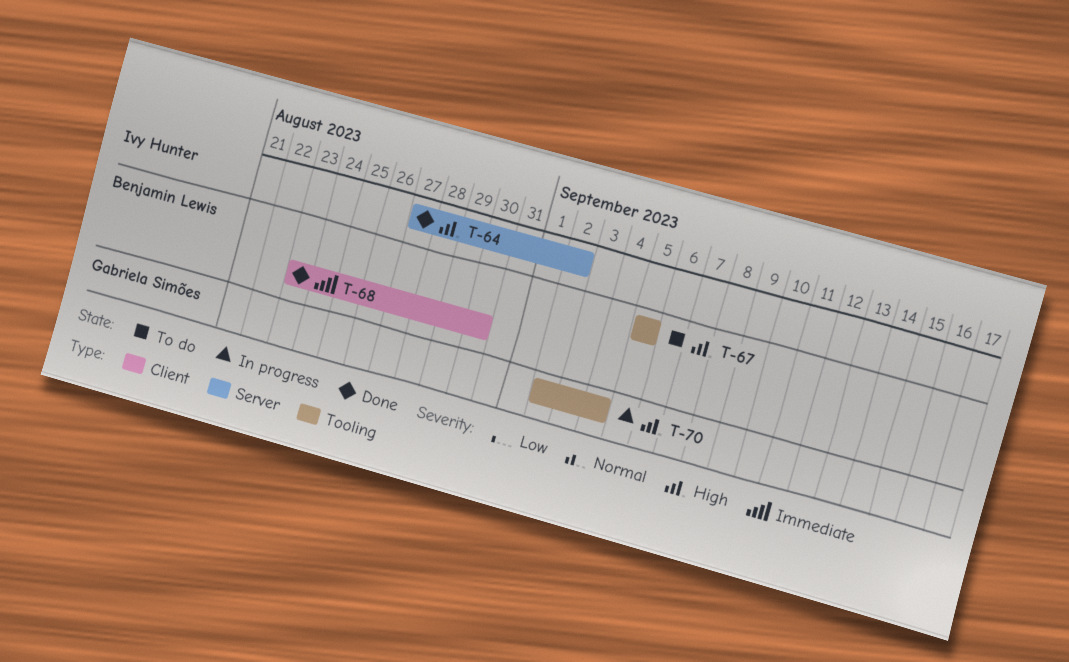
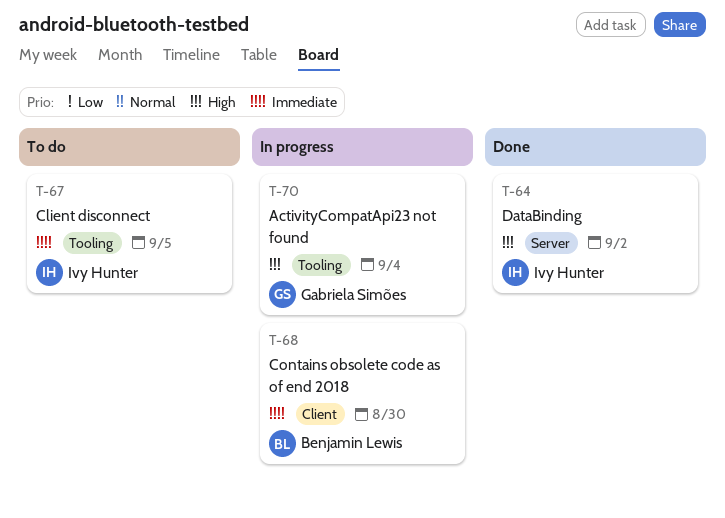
T-67, owner: Benjamin Lewis -> Ivy Hunter
T-67, priority: High -> Immediate
T-68, status: Done -> In progress

